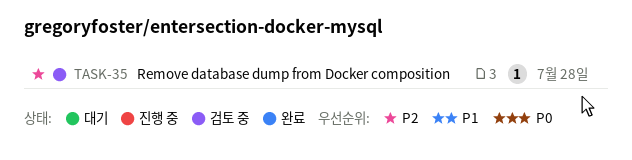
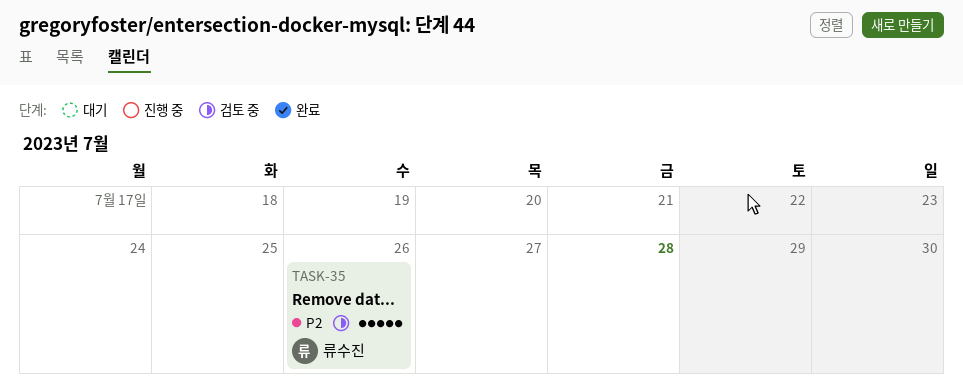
TASK-35, estimate: 1 -> 5
TASK-35, due: Jul 28 -> Jul 26

